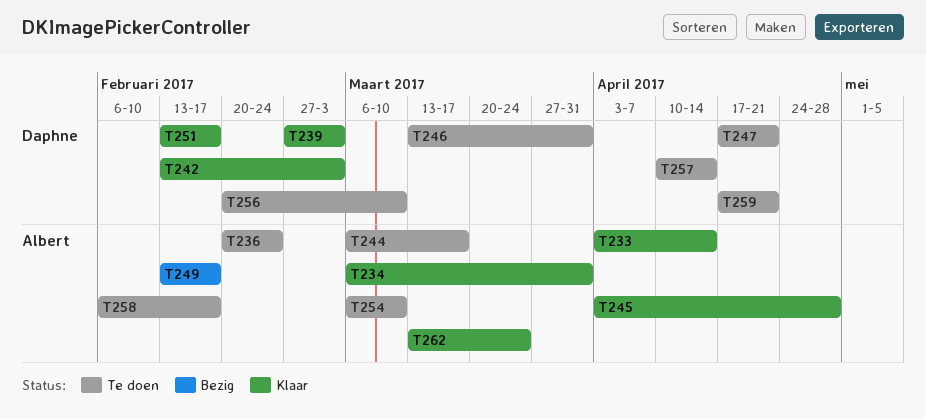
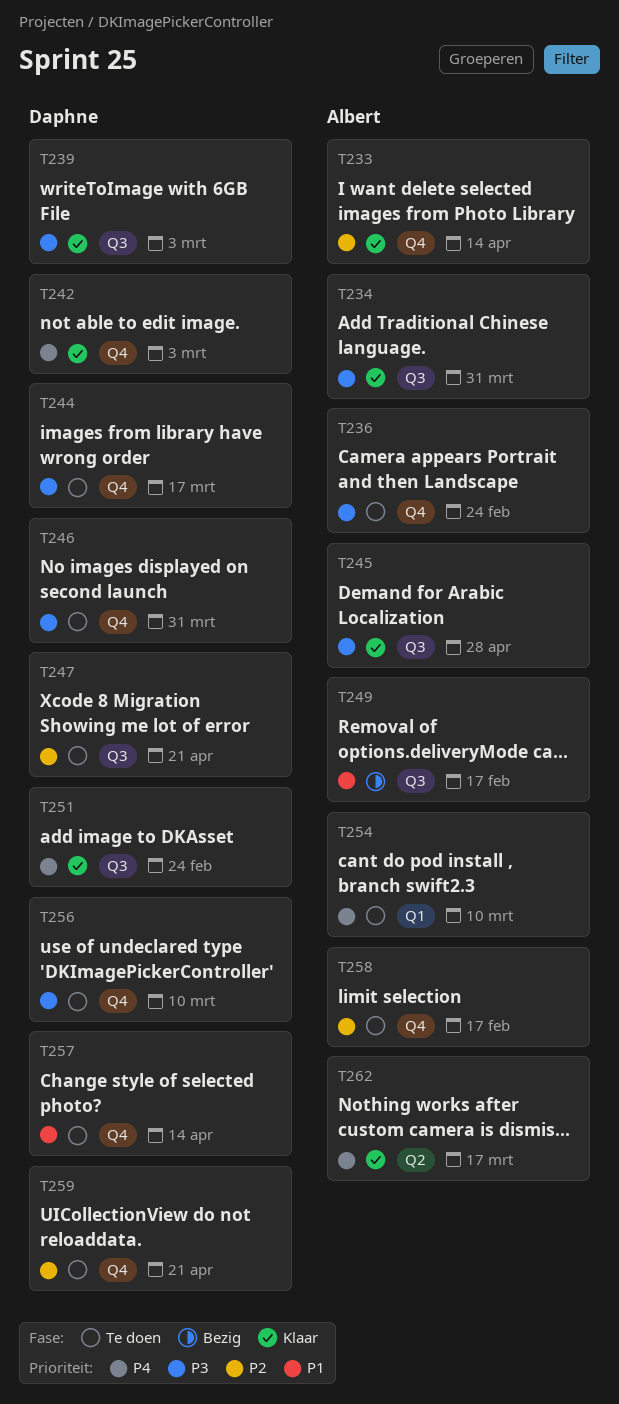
T244, owner: Albert -> Daphne
T251, due: Feb 17 -> Feb 24
T262, due: Mar 24 -> Mar 17

